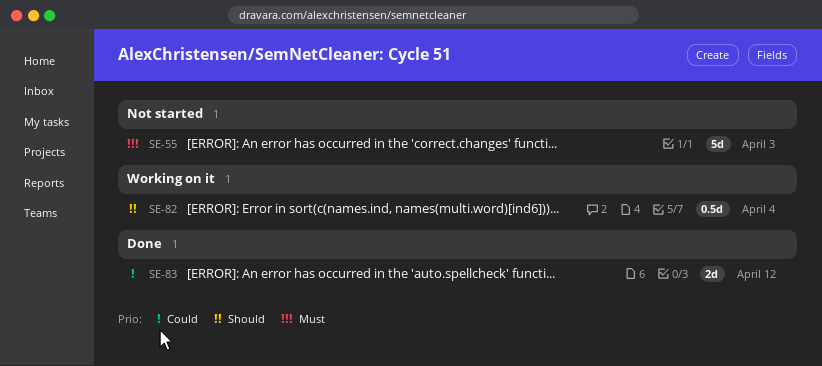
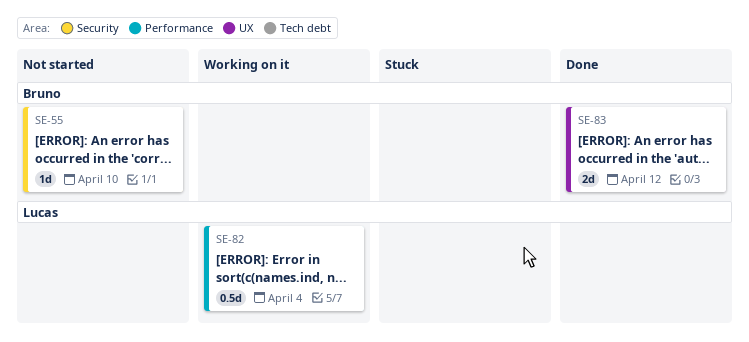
SE-55, estimate: 5d -> 1d
SE-55, due: Apr 3 -> Apr 10

